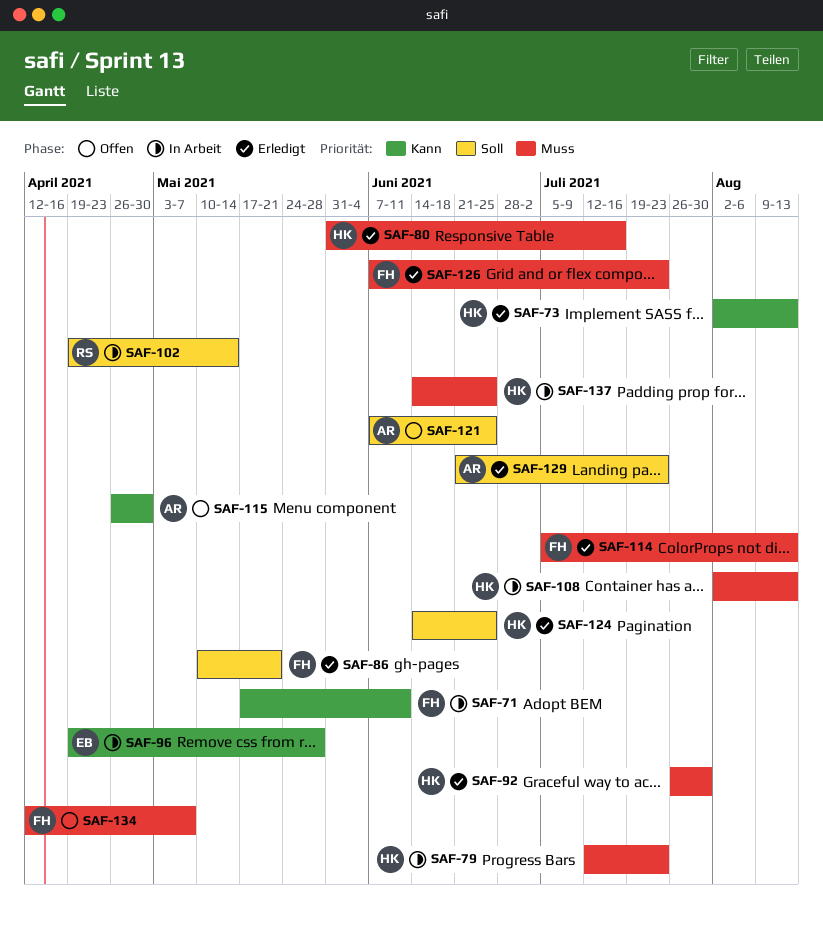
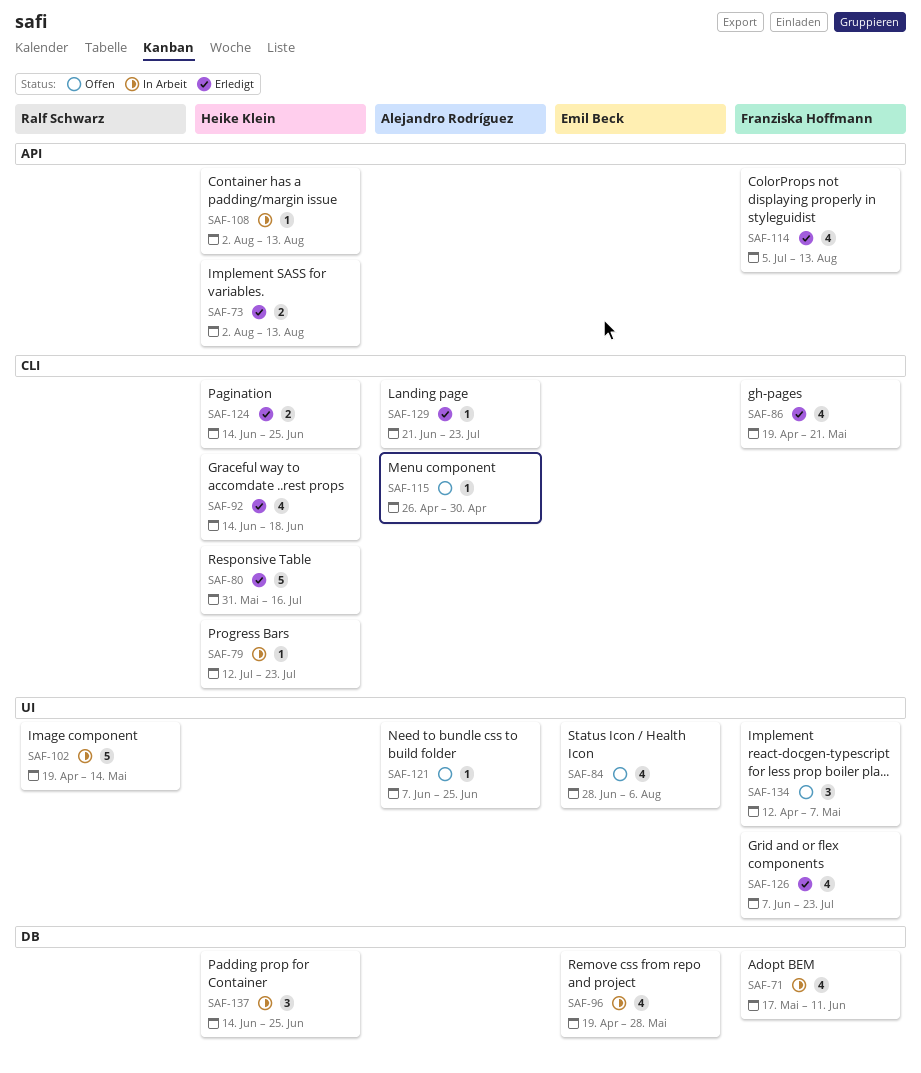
SAF-84: none -> present
SAF-86, start: May 10 -> Apr 19
SAF-92, start: Jul 26 -> Jun 14
SAF-92, due: Jul 30 -> Jun 18

